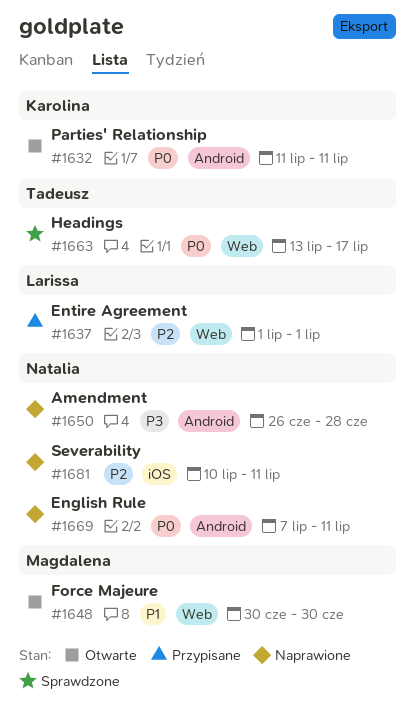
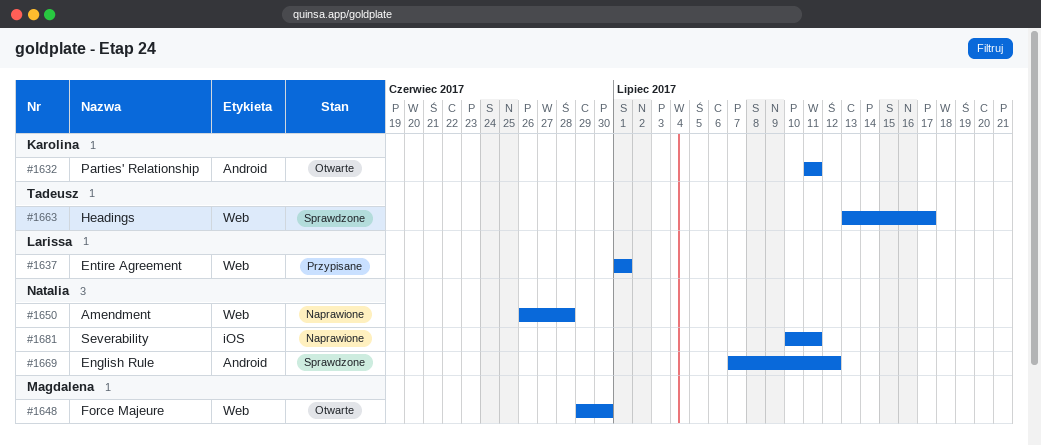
#1648, start: Jun 30 -> Jun 29
#1650, label: Android -> Web
#1669, status: Naprawione -> Sprawdzone
#1669, due: Jul 11 -> Jul 12

